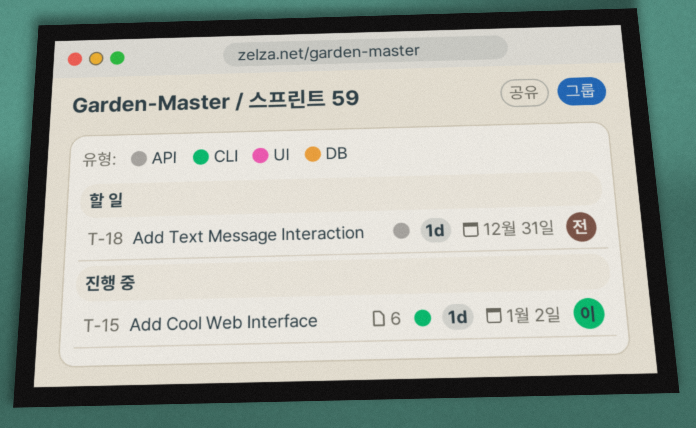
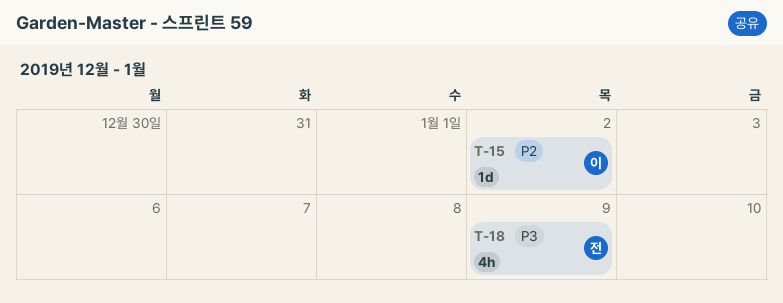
T-18, estimate: 1d -> 4h
T-18, due: Dec 31 -> Jan 9

